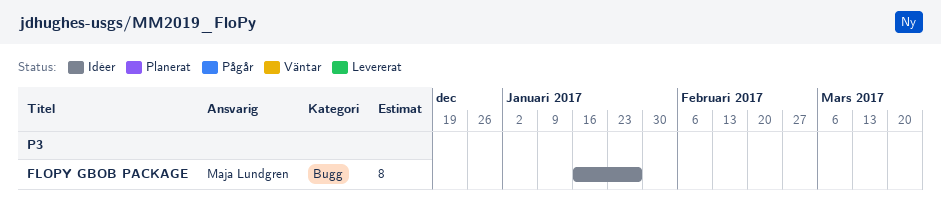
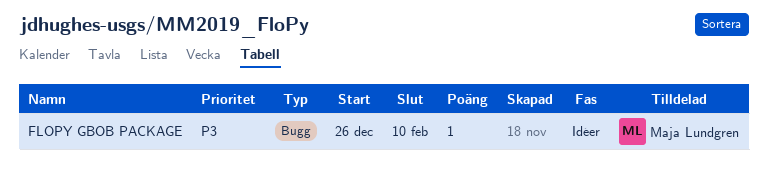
FLOPY GBOB PACKAGE, estimate: 8 -> 1
FLOPY GBOB PACKAGE, start: Jan 16 -> Dec 26
FLOPY GBOB PACKAGE, due: Jan 27 -> Feb 10

